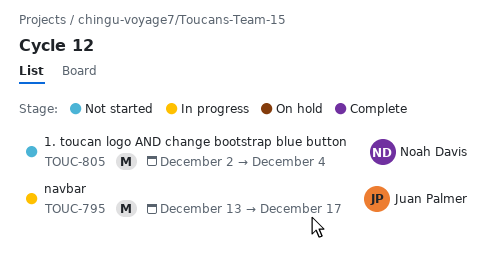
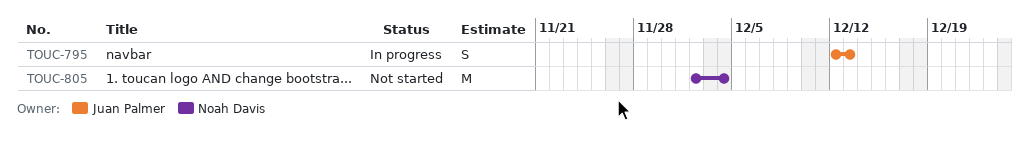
TOUC-795, estimate: M -> S
TOUC-795, start: Dec 13 -> Dec 12
TOUC-795, due: Dec 17 -> Dec 13

